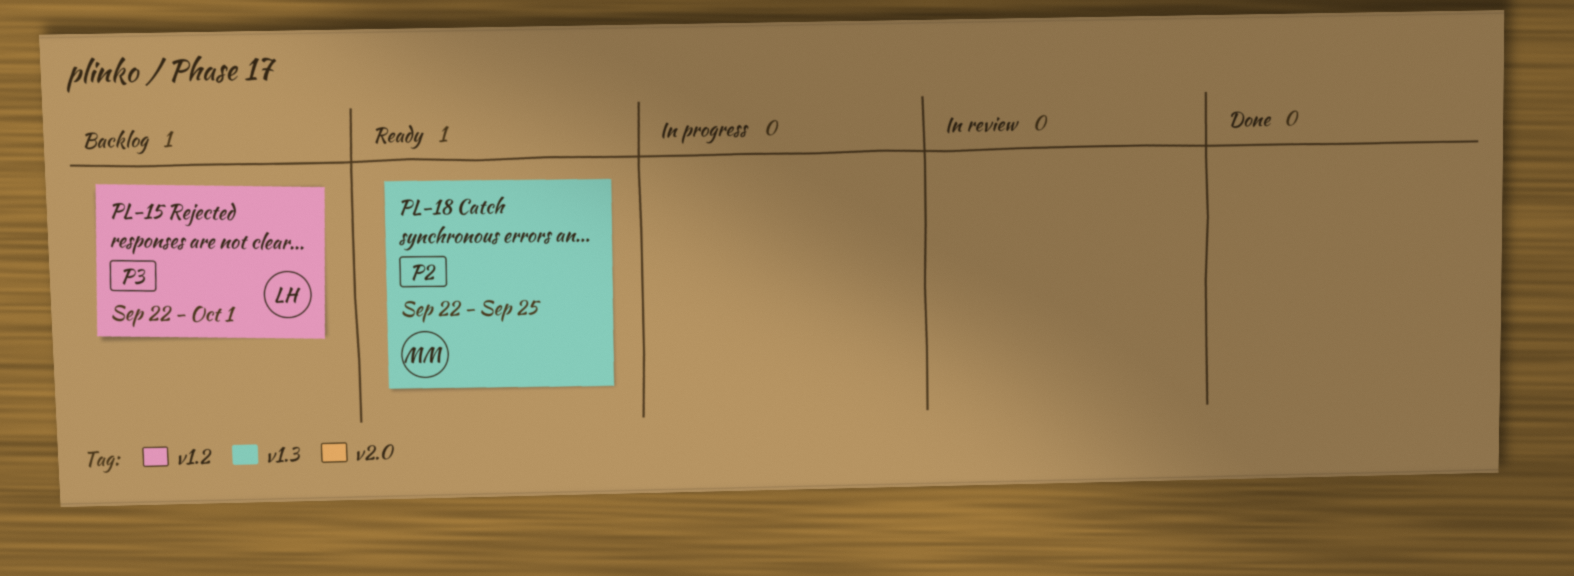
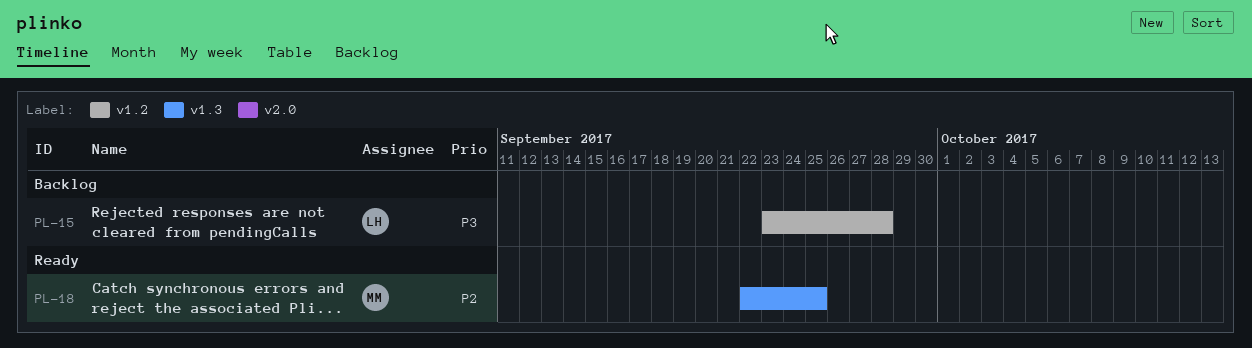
PL-15, start: Sep 22 -> Sep 23
PL-15, due: Oct 1 -> Sep 28

